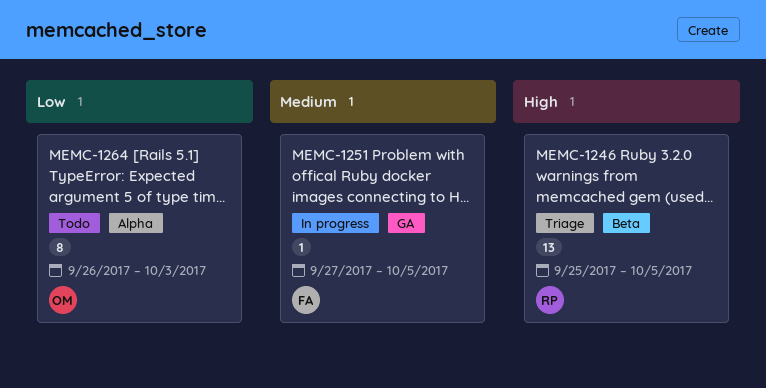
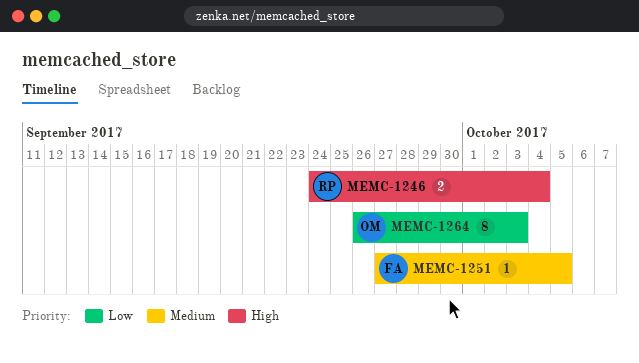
MEMC-1246, estimate: 13 -> 2
MEMC-1246, start: Sep 25 -> Sep 24
MEMC-1246, due: Oct 5 -> Oct 4

